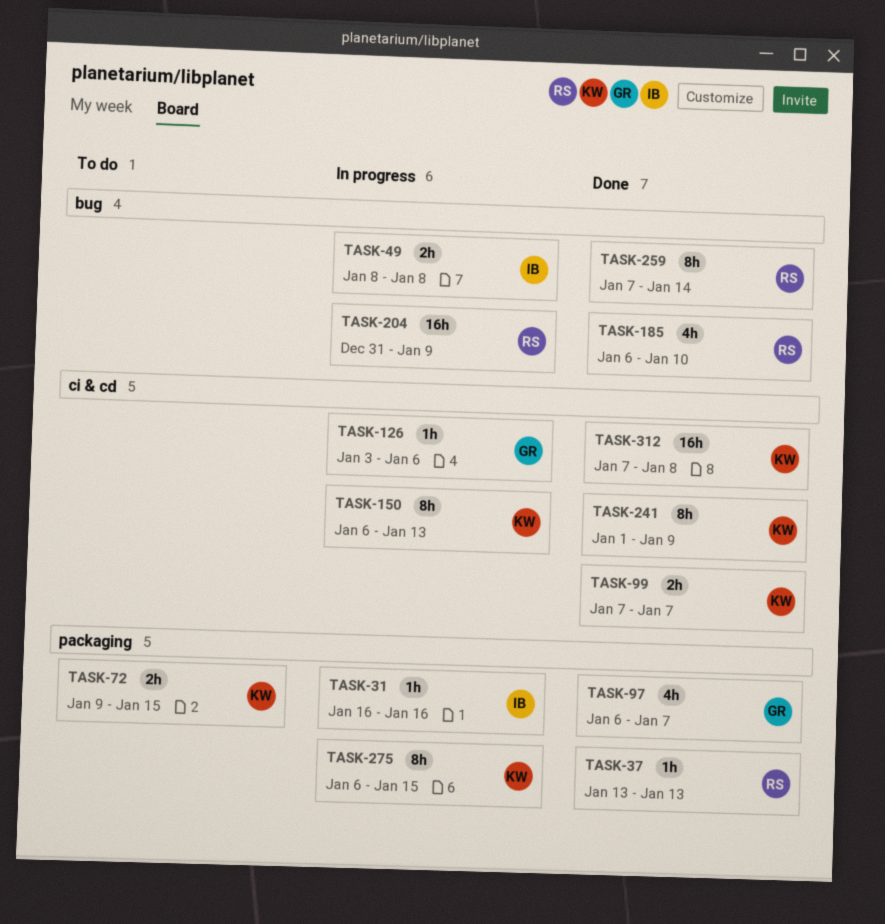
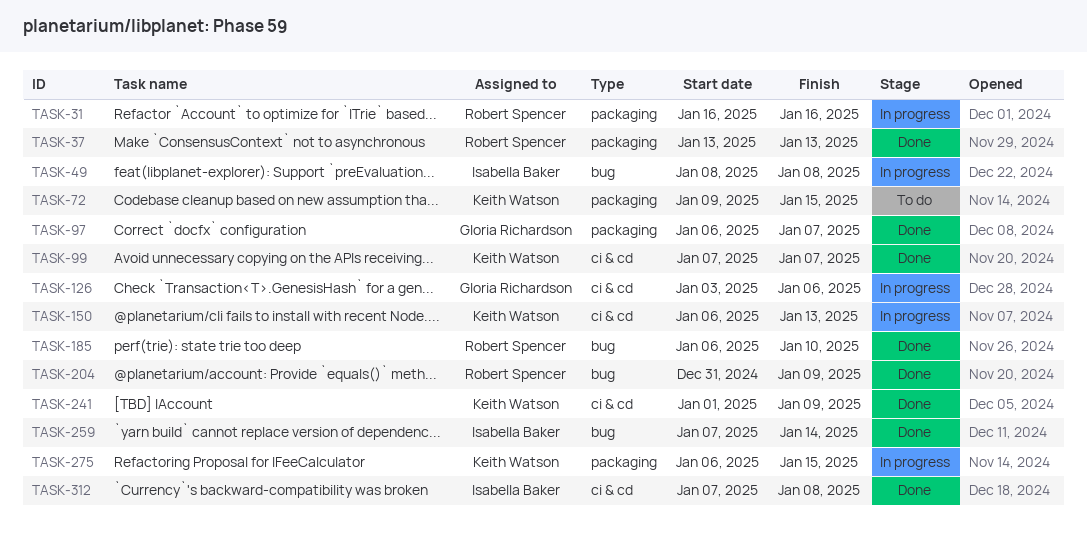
TASK-31, owner: Isabella Baker -> Robert Spencer
TASK-204, status: In progress -> Done
TASK-259, owner: Robert Spencer -> Isabella Baker
TASK-312, owner: Keith Watson -> Isabella Baker

